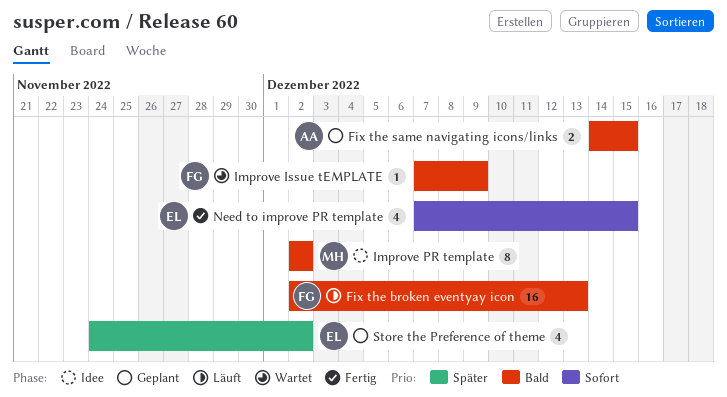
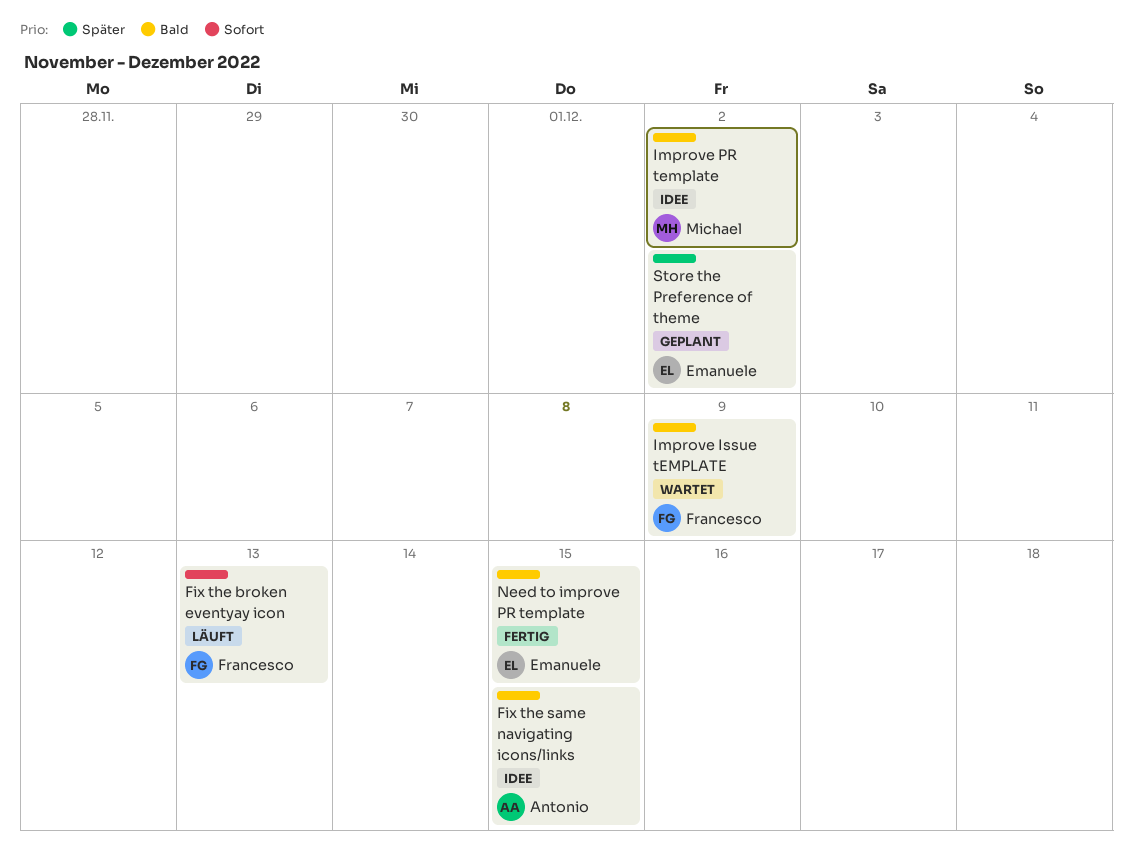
Fix the broken eventyay icon, priority: Bald -> Sofort
Fix the same navigating icons/links, status: Geplant -> Idee
Need to improve PR template, priority: Sofort -> Bald

